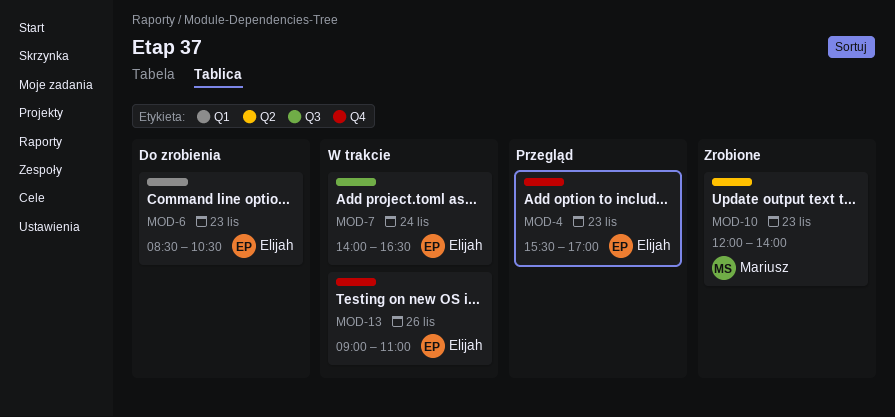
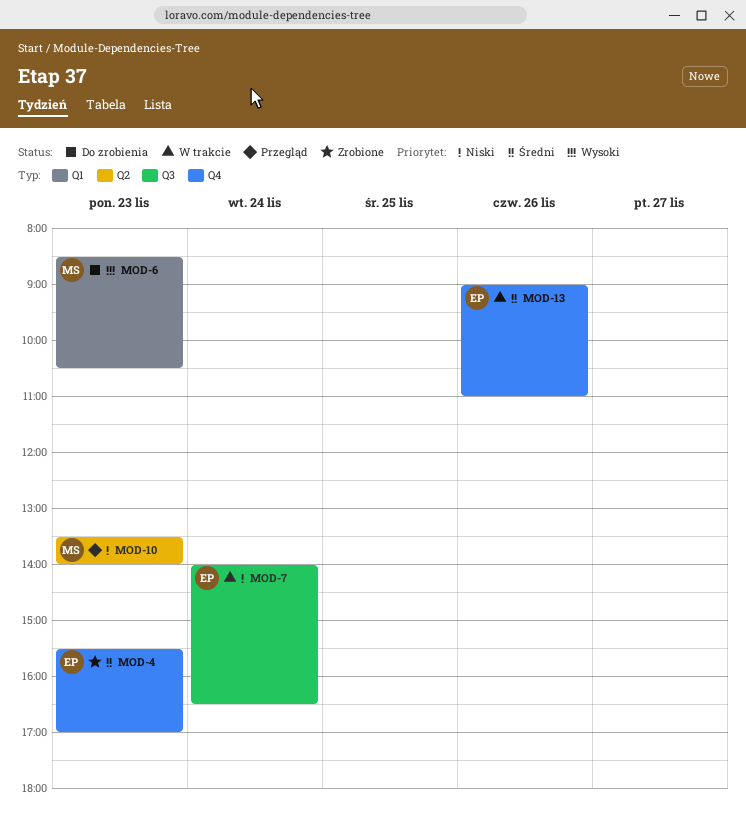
MOD-4, status: Przegląd -> Zrobione
MOD-6, owner: Elijah -> Mariusz
MOD-10, status: Zrobione -> Przegląd
MOD-10, begins: 12:00 -> 13:30

